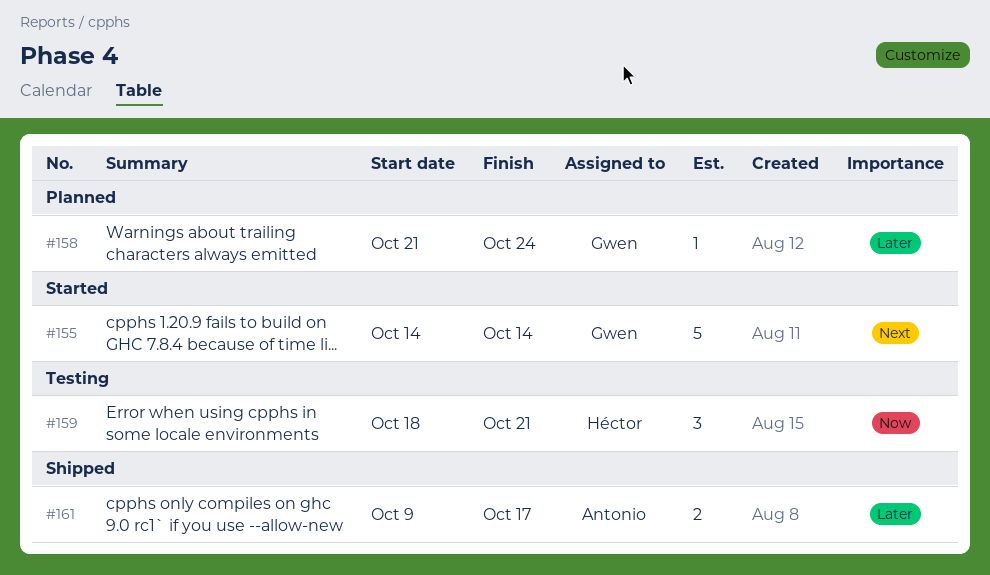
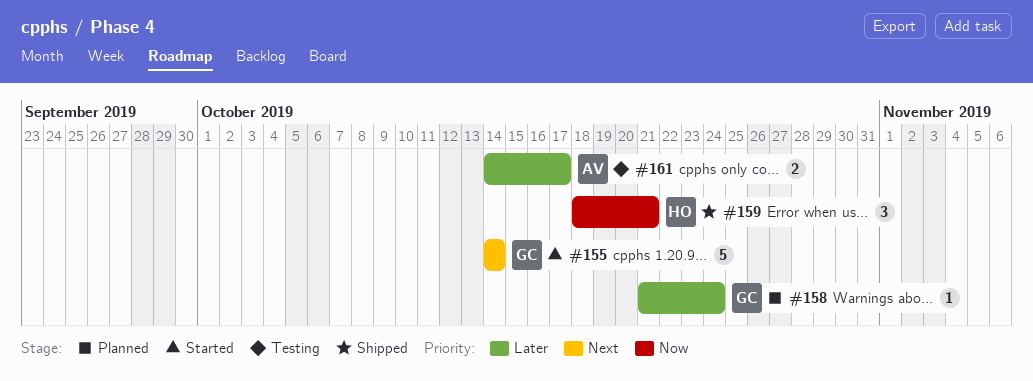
#159, status: Testing -> Shipped
#161, status: Shipped -> Testing
#161, start: Oct 9 -> Oct 14

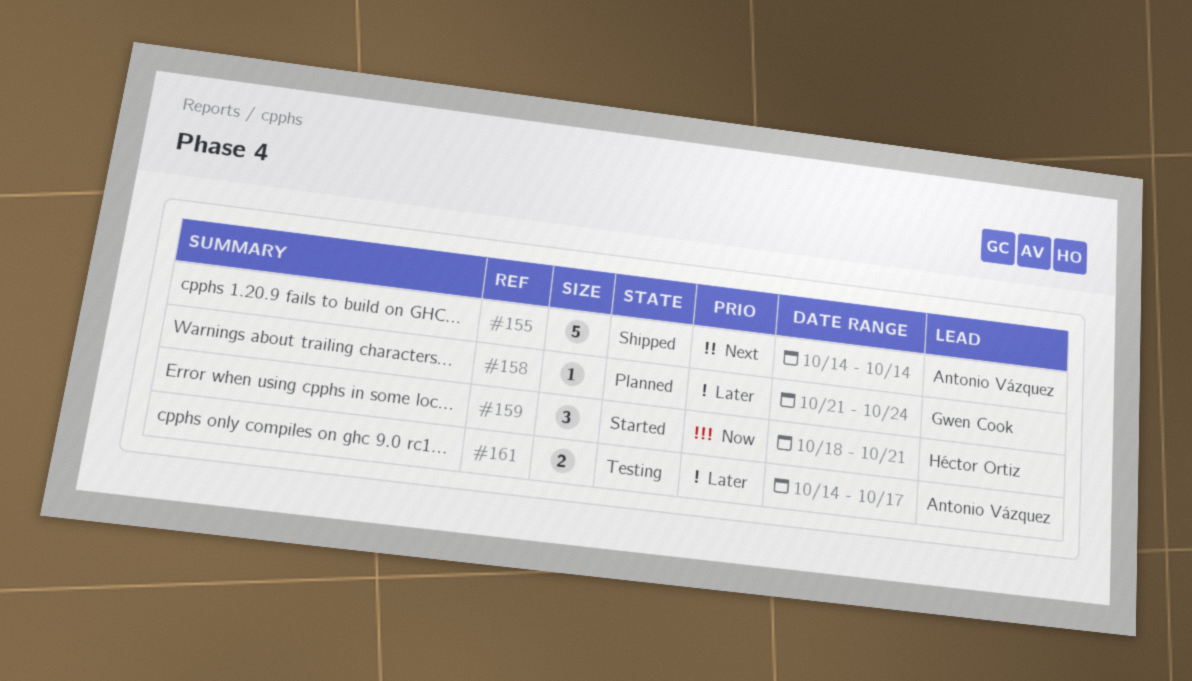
#155, status: Started -> Shipped
#155, owner: Gwen Cook -> Antonio Vázquez
#159, status: Shipped -> Started

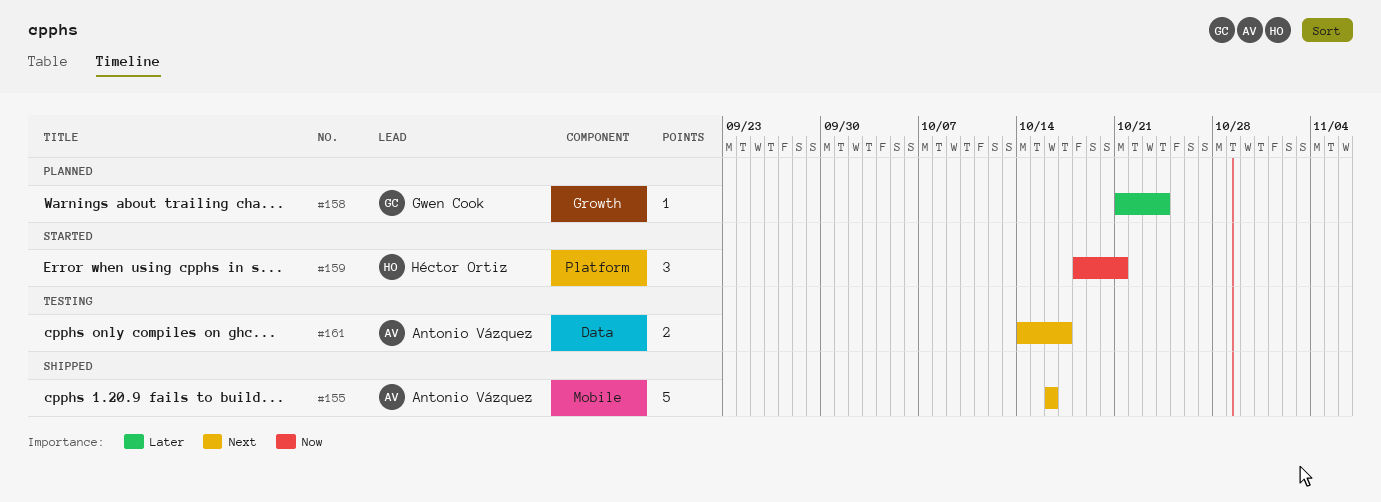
#155, start: Oct 14 -> Oct 16
#155, due: Oct 14 -> Oct 16
#161, priority: Later -> Next

